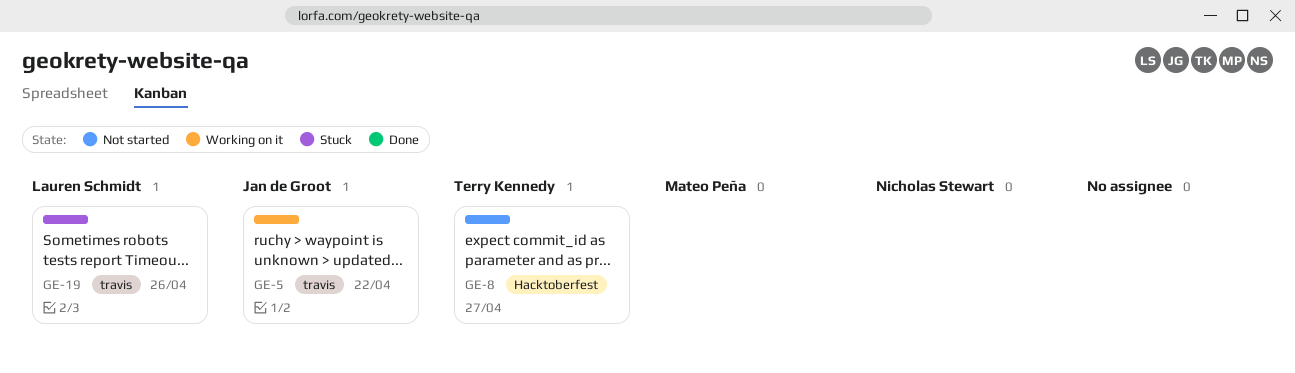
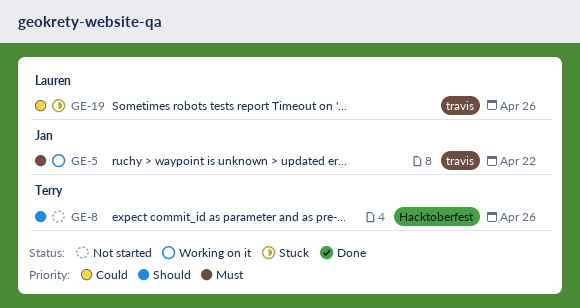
GE-8, due: Apr 27 -> Apr 26

